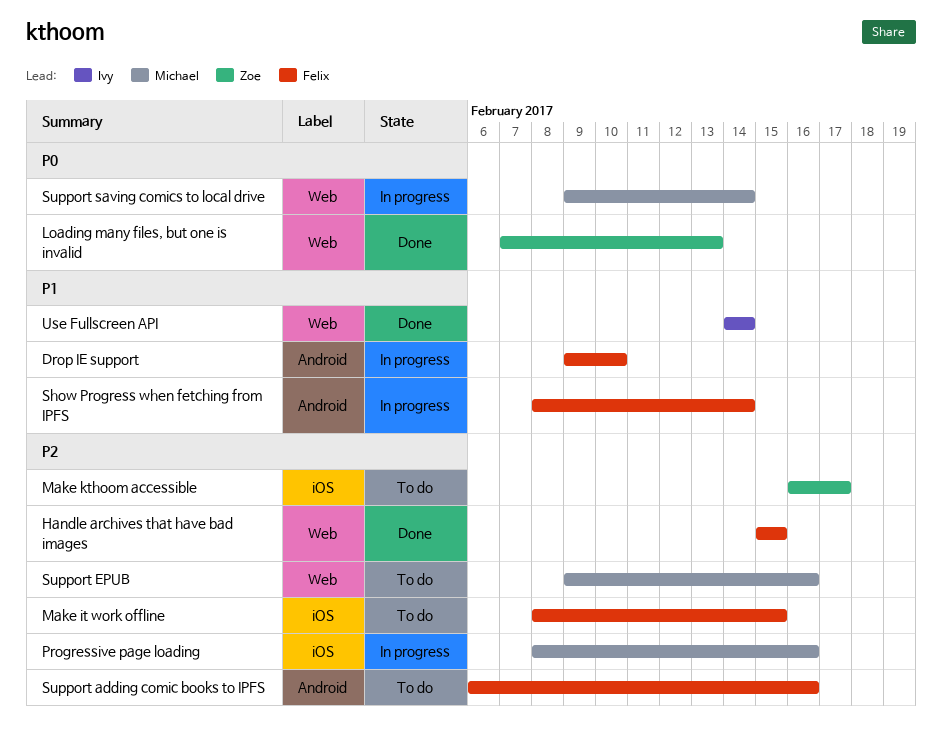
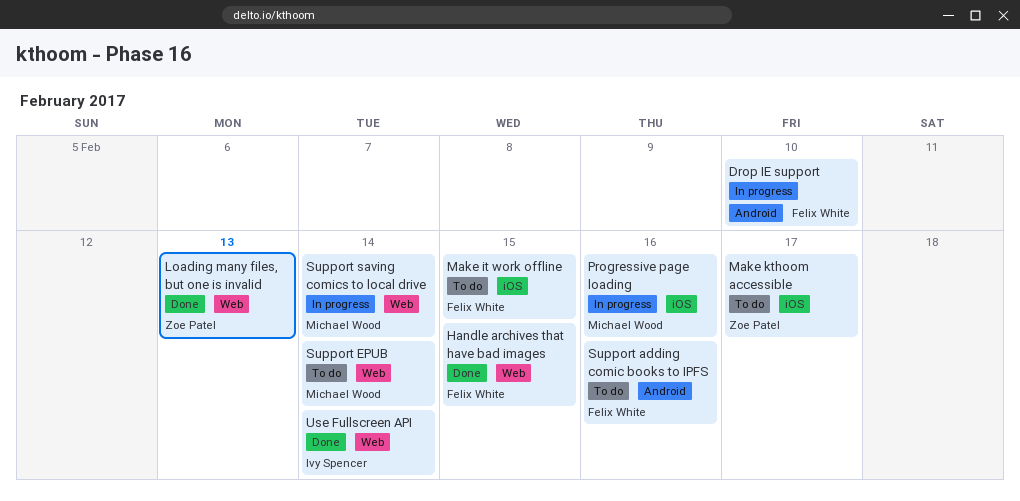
Show Progress when fetching from IPFS: present -> none
Support EPUB, due: Feb 16 -> Feb 14

